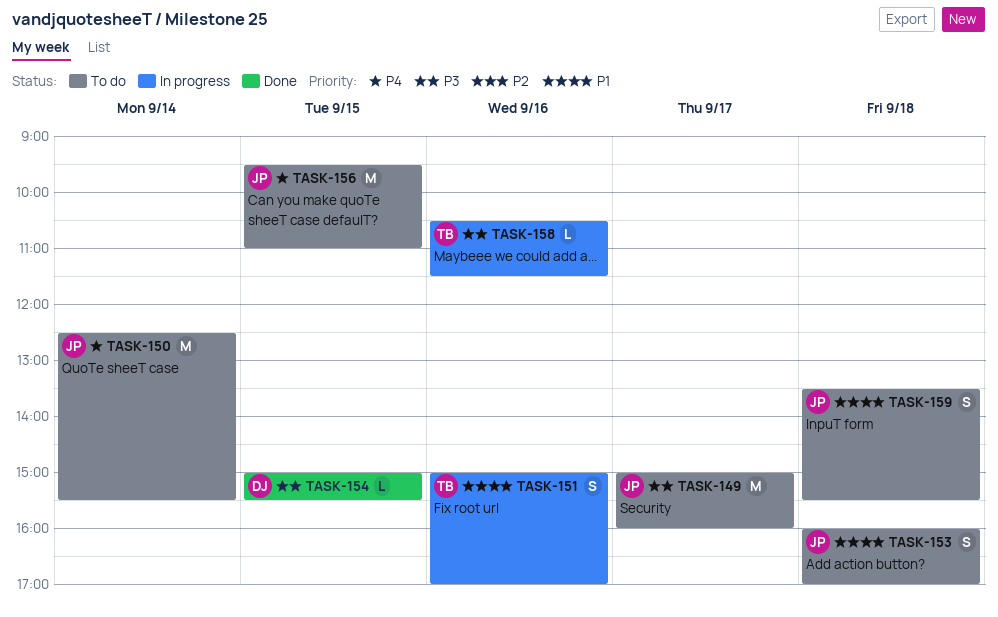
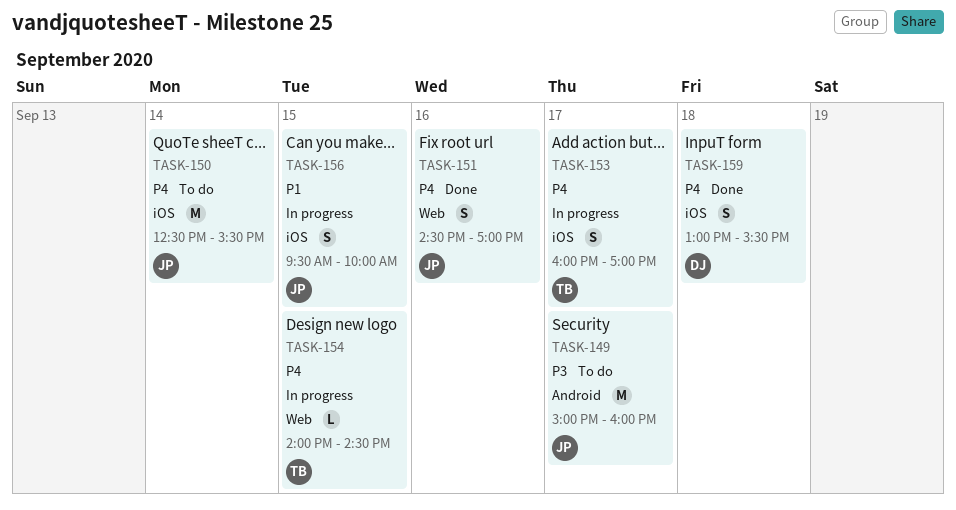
TASK-151, status: In progress -> Done
TASK-151, owner: TB -> JP
TASK-151, priority: P1 -> P4
TASK-151, begins: 15:00 -> 14:30
TASK-153, status: To do -> In progress
TASK-153, owner: JP -> TB
TASK-153, priority: P1 -> P4
TASK-153, day: Sep 18 -> Sep 17
TASK-154, status: Done -> In progress
TASK-154, owner: DJ -> TB
TASK-154, priority: P3 -> P4
TASK-154, begins: 15:00 -> 14:00
TASK-154, ends: 15:30 -> 14:30
TASK-156, status: To do -> In progress
TASK-156, priority: P4 -> P1
TASK-156, estimate: M -> S
TASK-156, ends: 11:00 -> 10:00
TASK-158: present -> none
TASK-159, status: To do -> Done
TASK-159, owner: JP -> DJ
TASK-159, priority: P1 -> P4
TASK-159, begins: 13:30 -> 13:00

